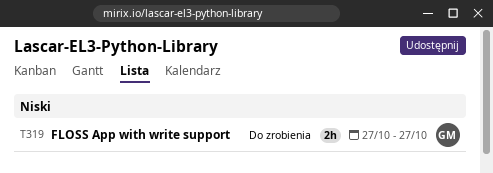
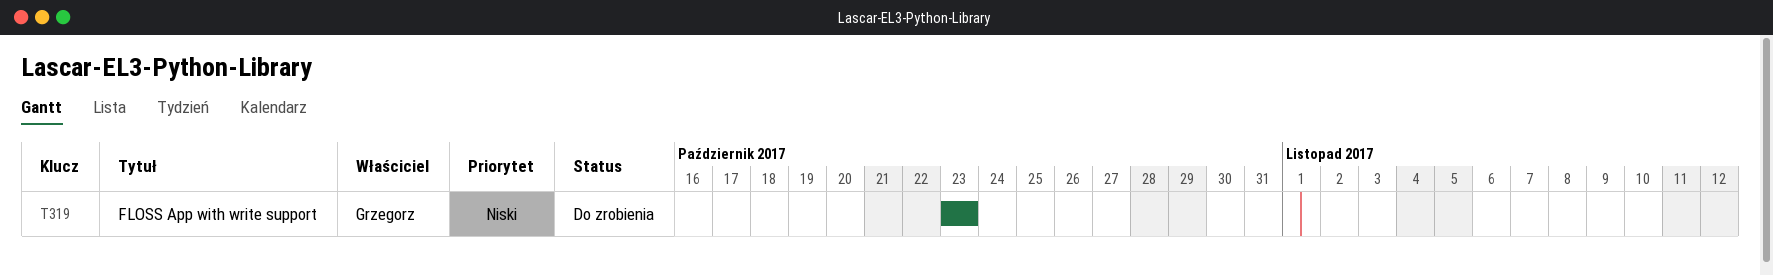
T319, start: Oct 27 -> Oct 23
T319, due: Oct 27 -> Oct 23

